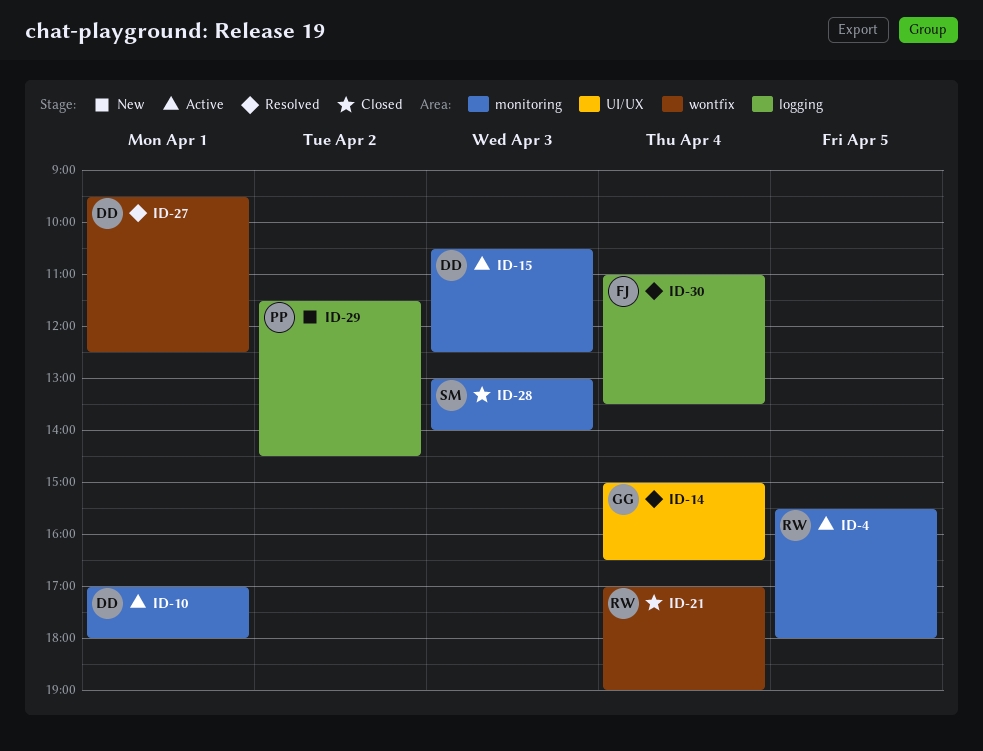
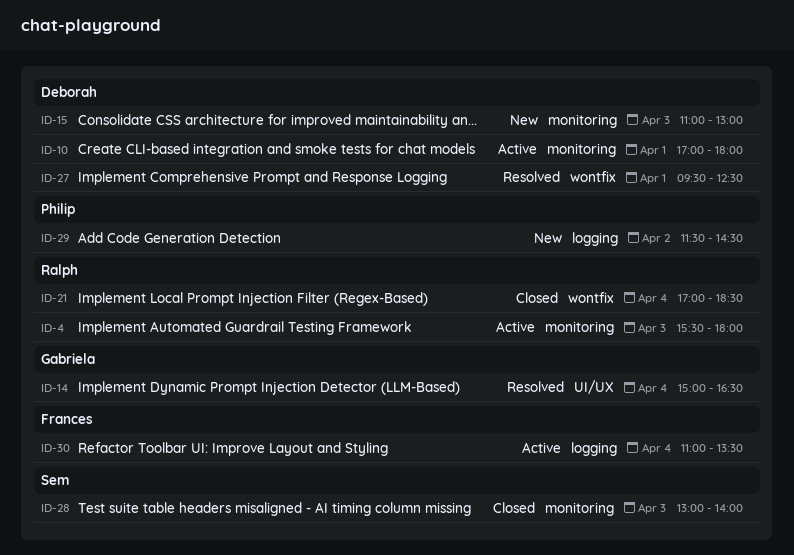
ID-4, day: Apr 5 -> Apr 3
ID-15, status: Active -> New
ID-15, begins: 10:30 -> 11:00
ID-15, ends: 12:30 -> 13:00
ID-21, ends: 19:00 -> 18:30
ID-30, status: Resolved -> Active

